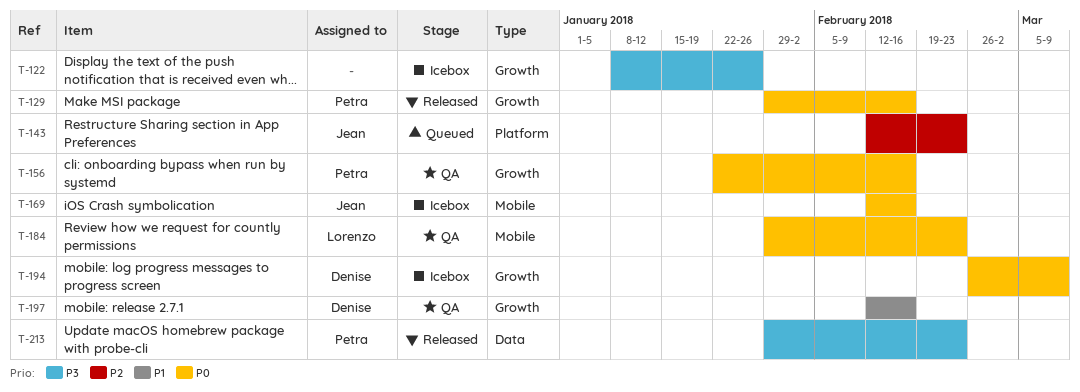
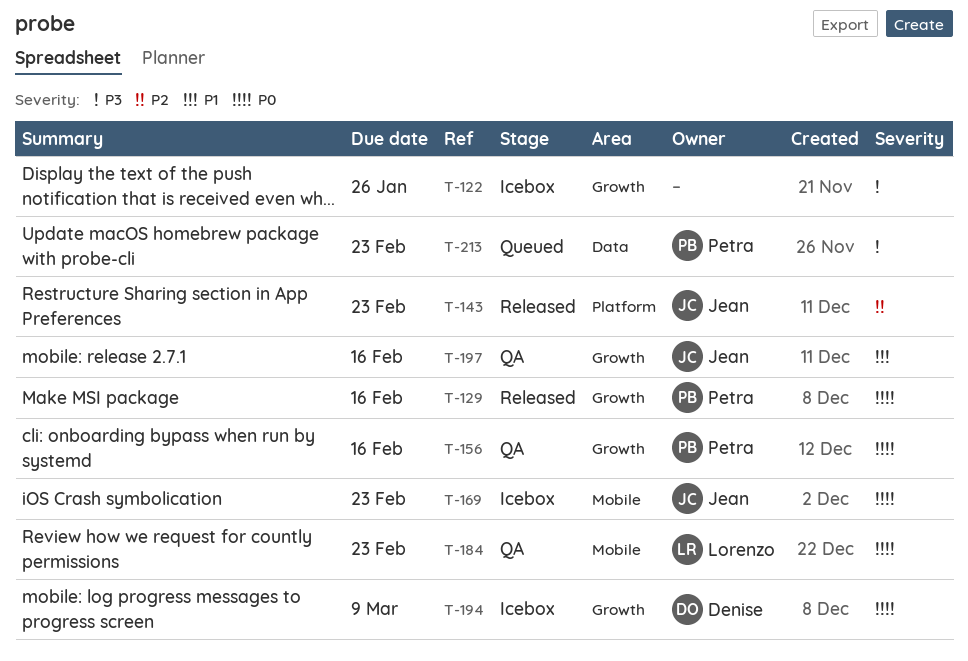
T-143, status: Queued -> Released
T-169, due: Feb 16 -> Feb 23
T-197, owner: Denise -> Jean
T-213, status: Released -> Queued

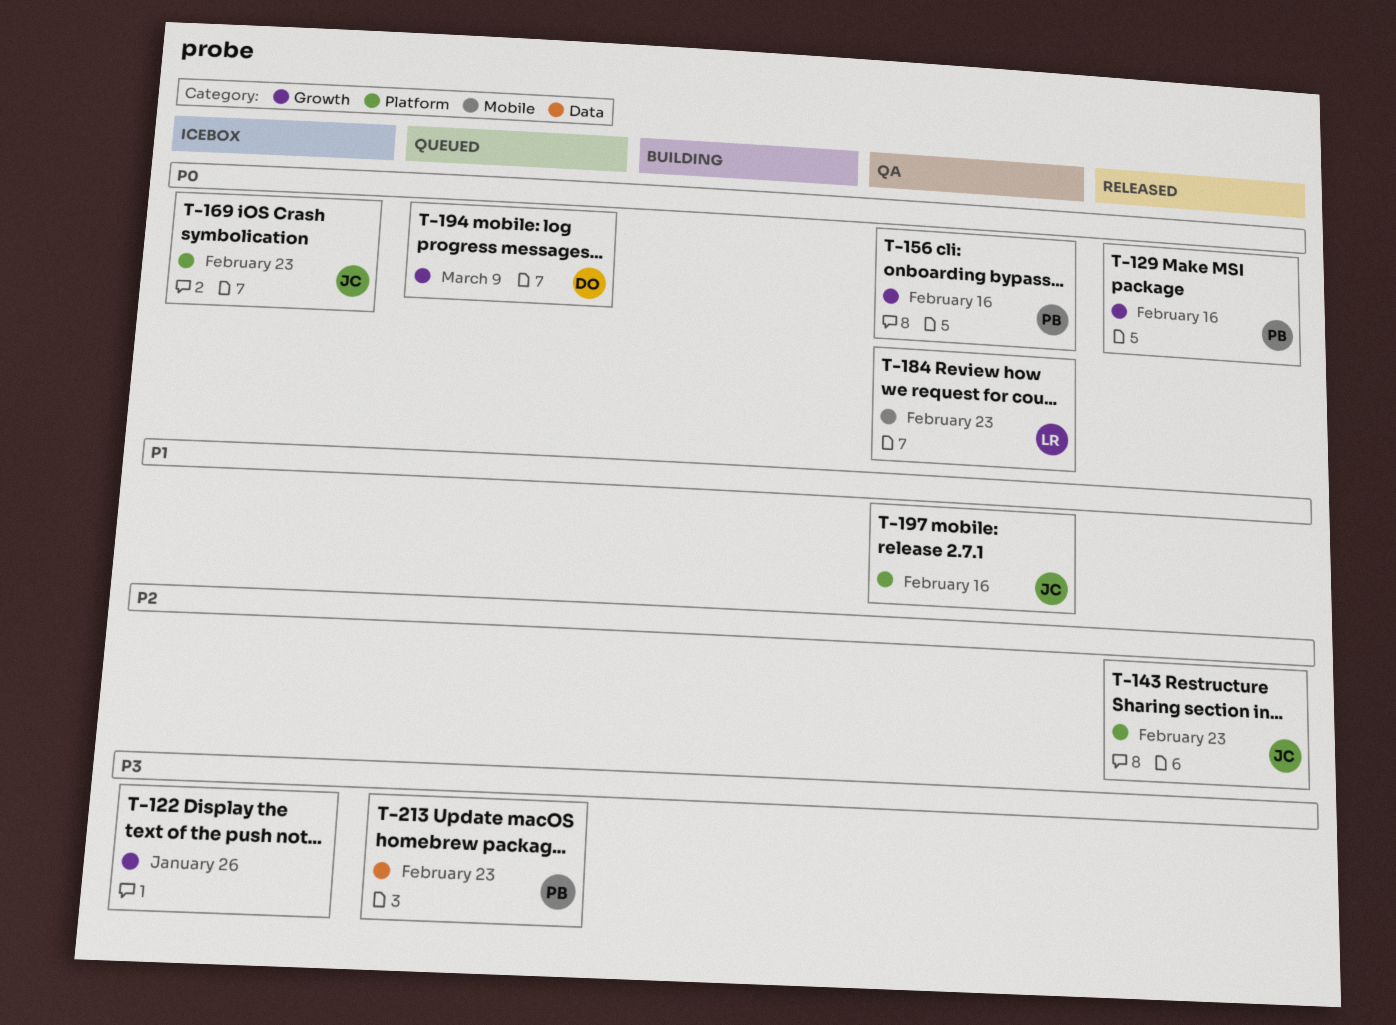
T-169, label: Mobile -> Platform
T-194, status: Icebox -> Queued
T-197, label: Growth -> Platform

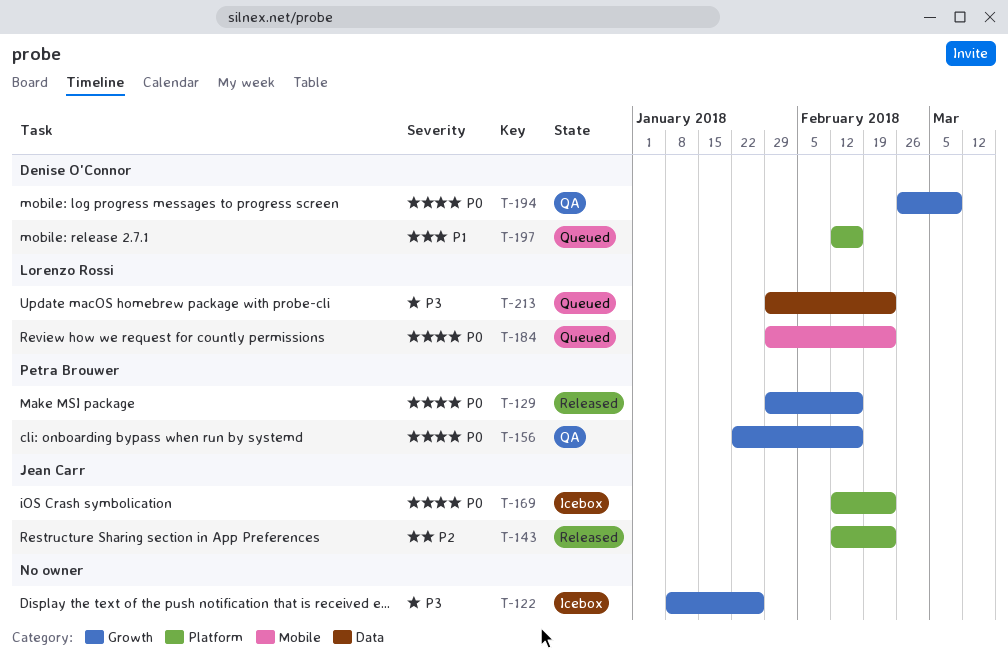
T-184, status: QA -> Queued
T-194, status: Queued -> QA
T-197, status: QA -> Queued
T-197, owner: Jean Carr -> Denise O'Connor
T-213, owner: Petra Brouwer -> Lorenzo Rossi

